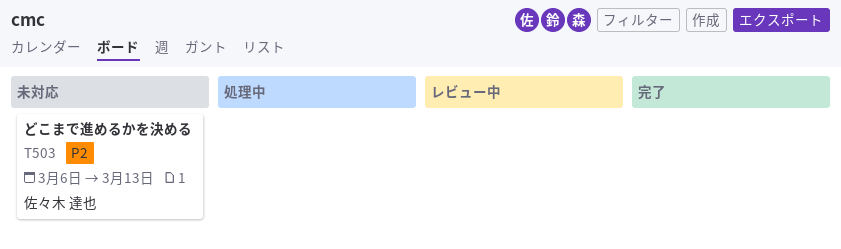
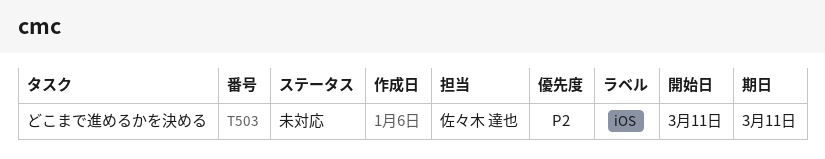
T503, start: Mar 6 -> Mar 11
T503, due: Mar 13 -> Mar 11

